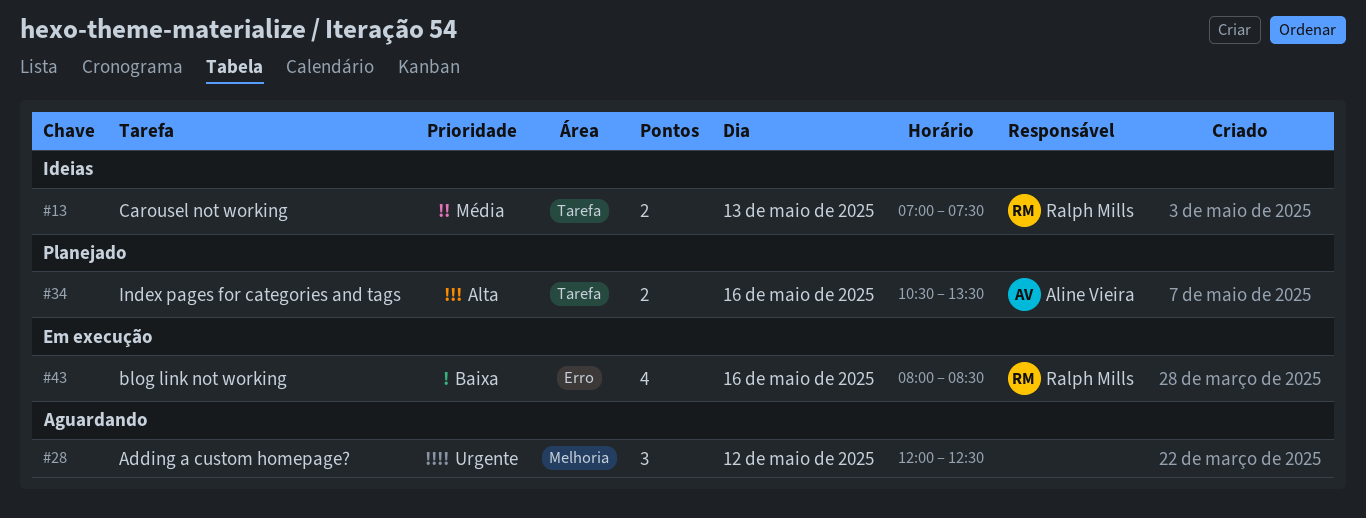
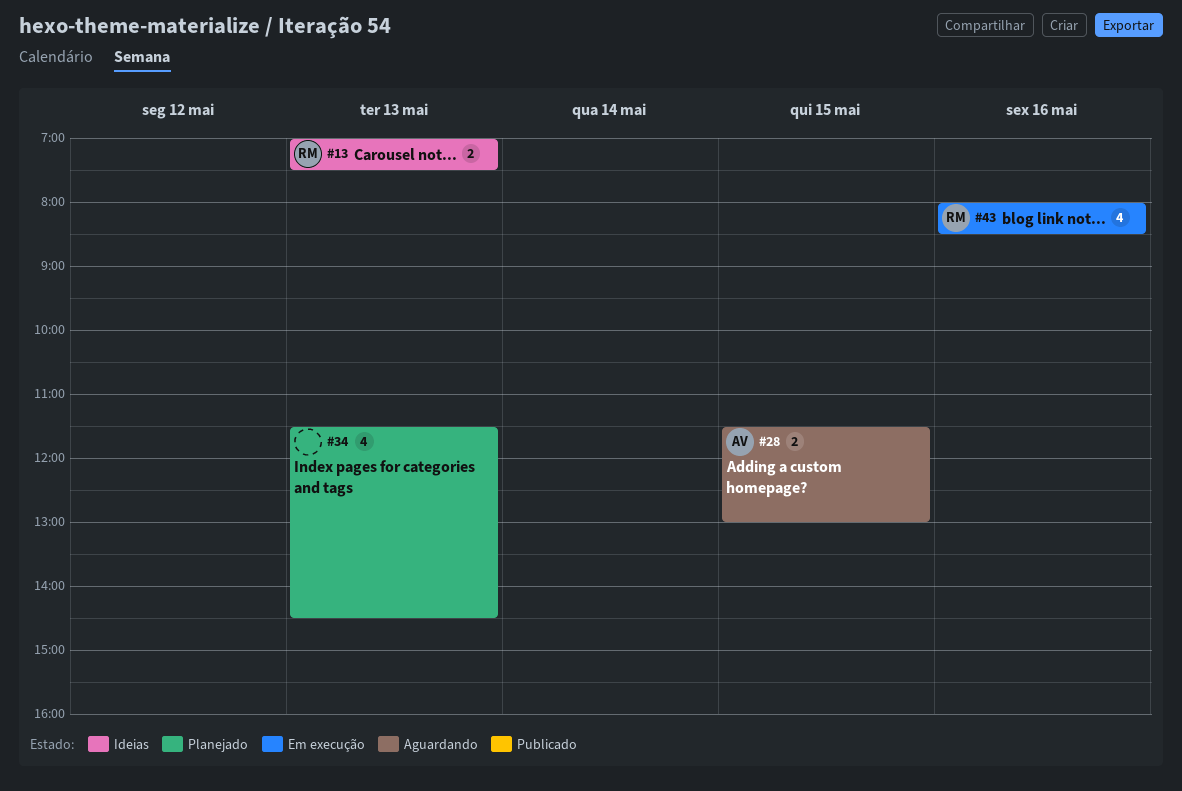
#28, owner: none -> Aline Vieira
#28, estimate: 3 -> 2
#28, day: May 12 -> May 15
#28, begins: 12:00 -> 11:30
#28, ends: 12:30 -> 13:00
#34, owner: Aline Vieira -> none
#34, estimate: 2 -> 4
#34, day: May 16 -> May 13
#34, begins: 10:30 -> 11:30
#34, ends: 13:30 -> 14:30

